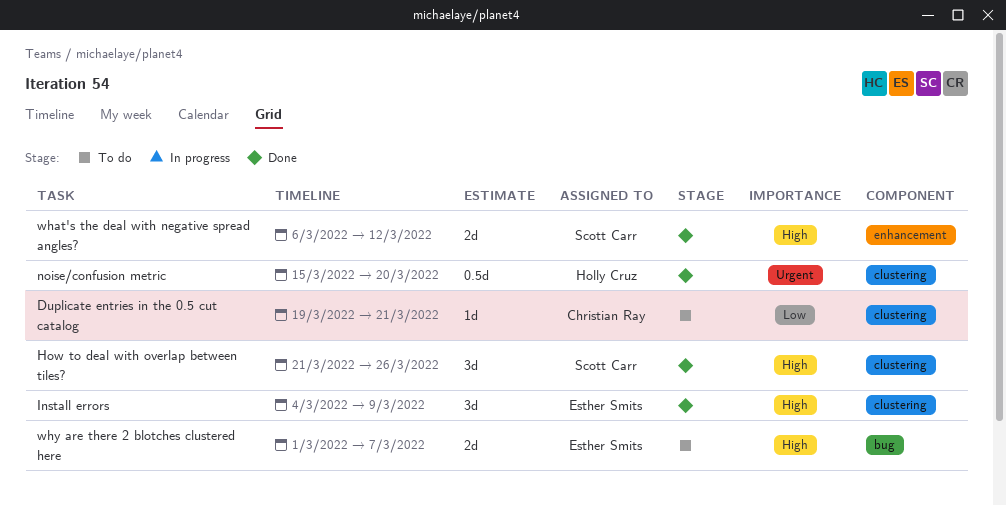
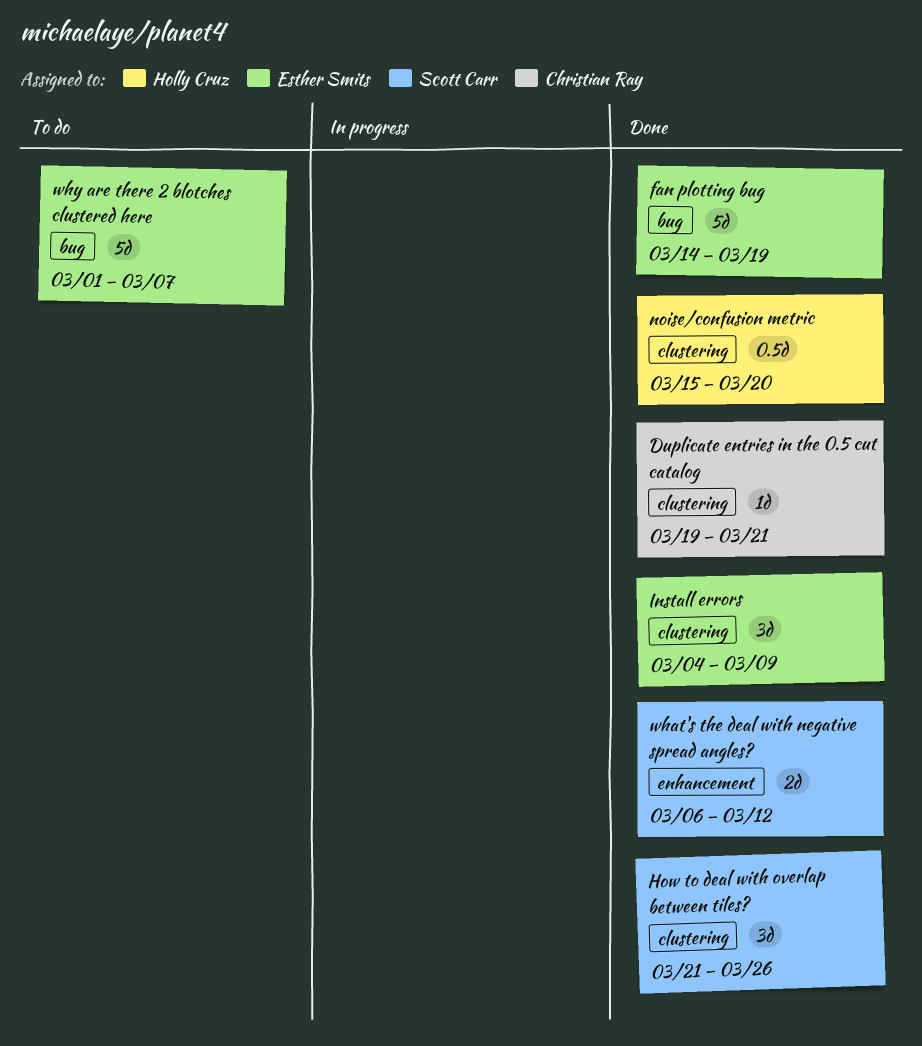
Duplicate entries in the 0.5 cut catalog, status: To do -> Done
fan plotting bug: none -> present
why are there 2 blotches clustered here, estimate: 2d -> 5d

